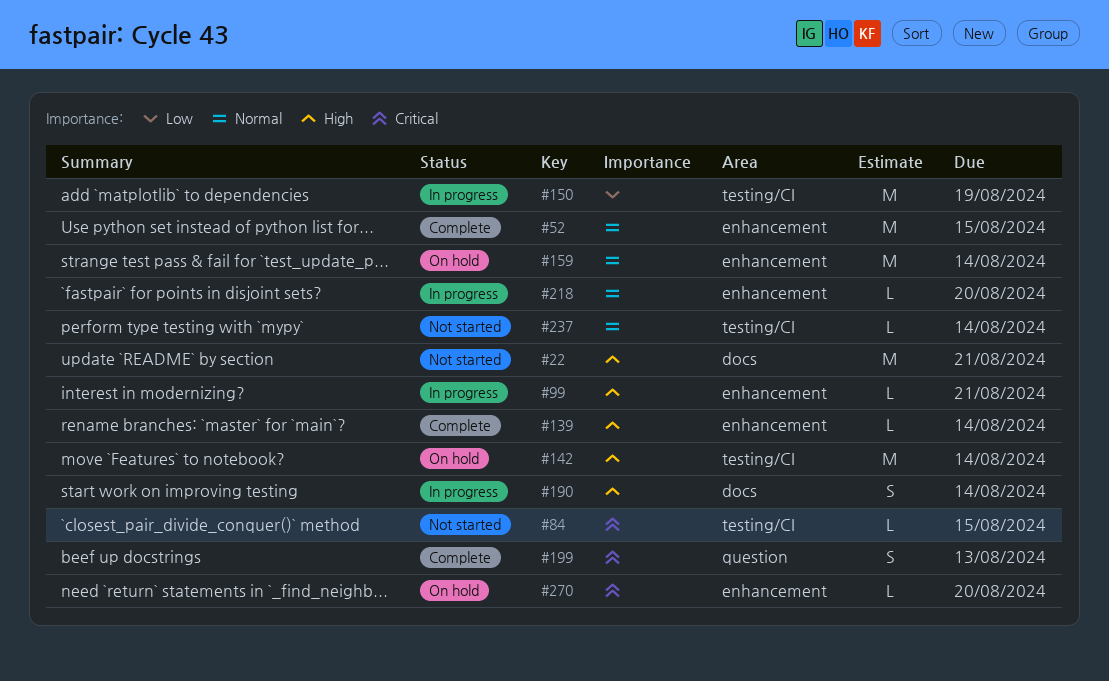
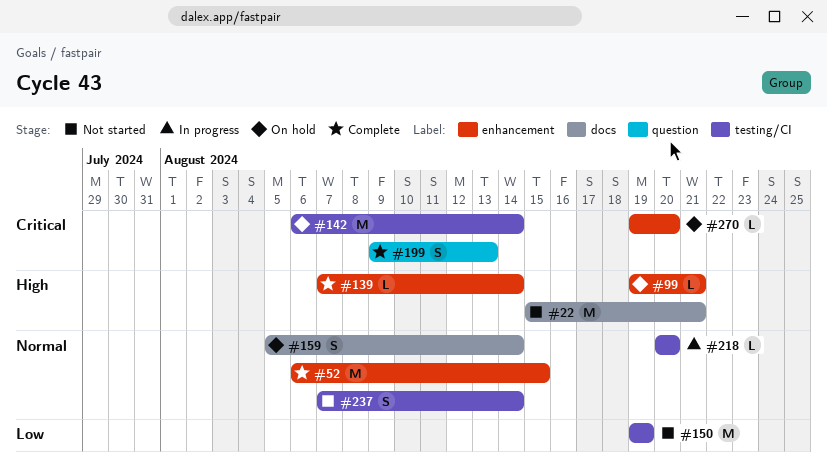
#84: present -> none
#99, status: In progress -> On hold
#142, priority: High -> Critical
#150, status: In progress -> Not started
#159, label: enhancement -> docs
#159, estimate: M -> S
#190: present -> none
#218, label: enhancement -> testing/CI
#237, estimate: L -> S

